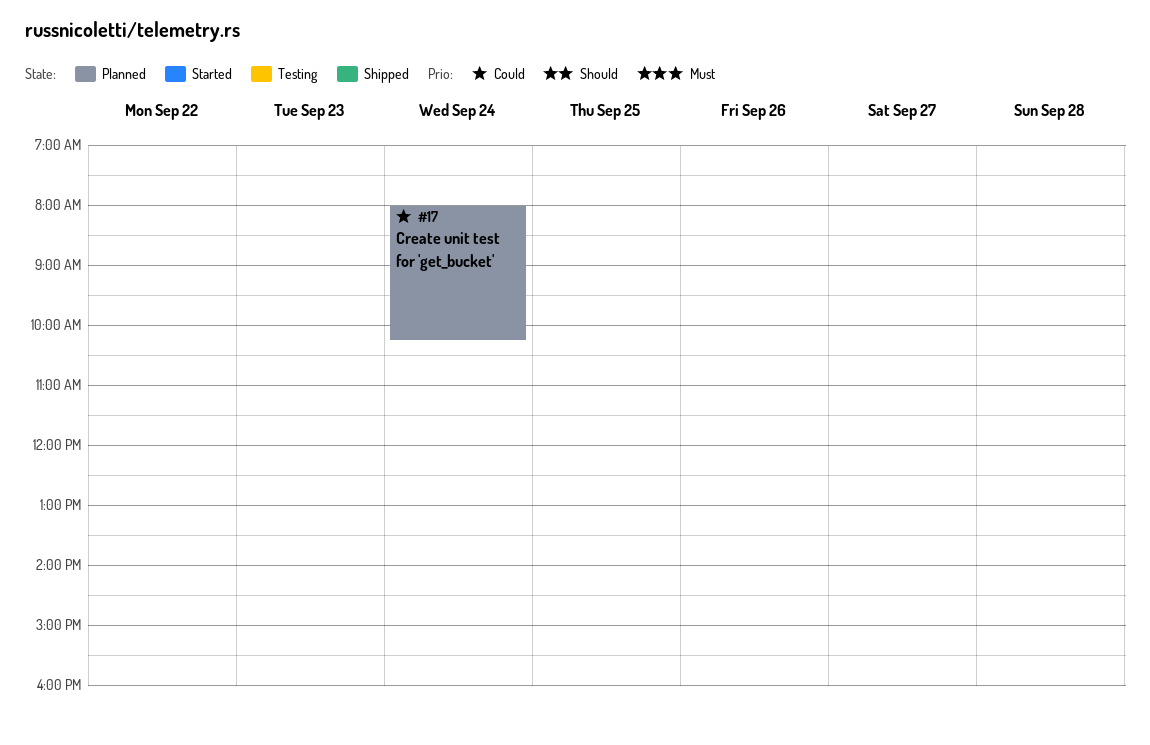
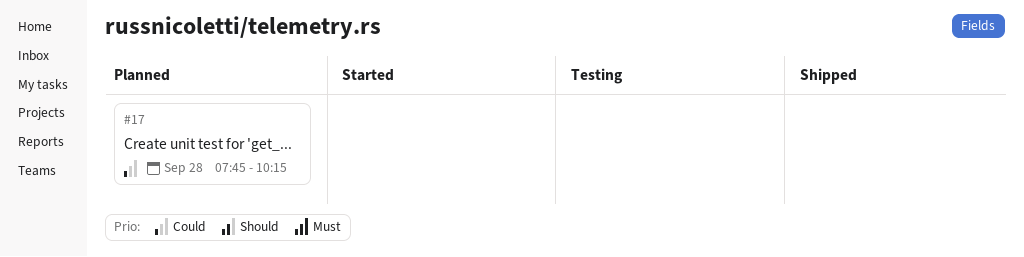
#17, day: Sep 24 -> Sep 28
#17, begins: 08:00 -> 07:45

